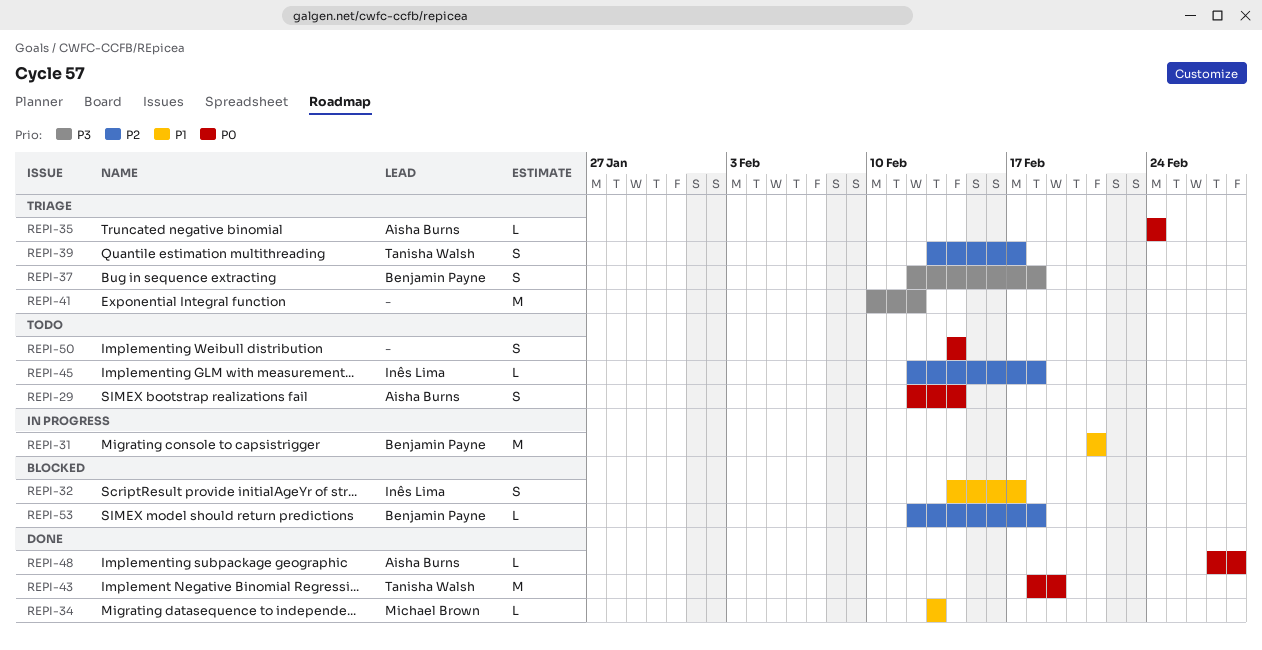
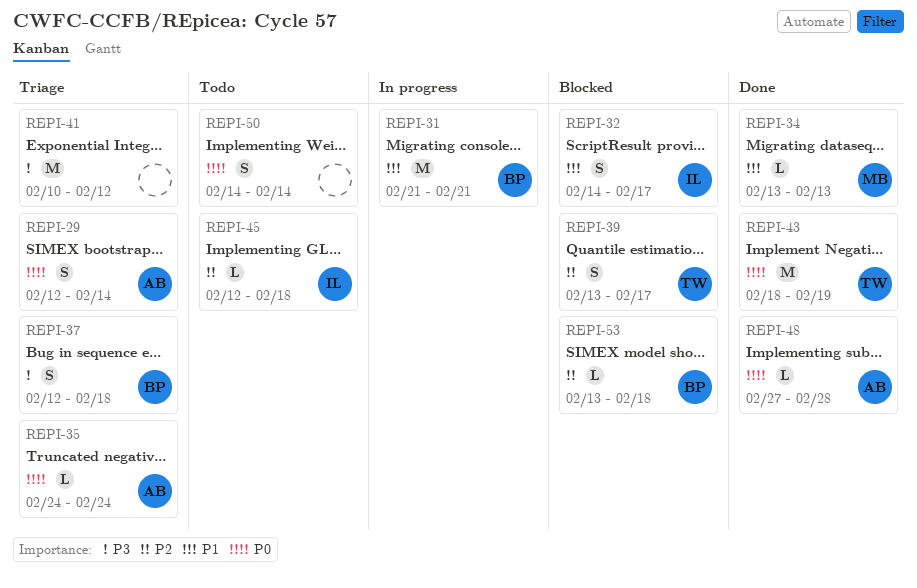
REPI-29, status: Todo -> Triage
REPI-39, status: Triage -> Blocked
REPI-53, start: Feb 12 -> Feb 13

